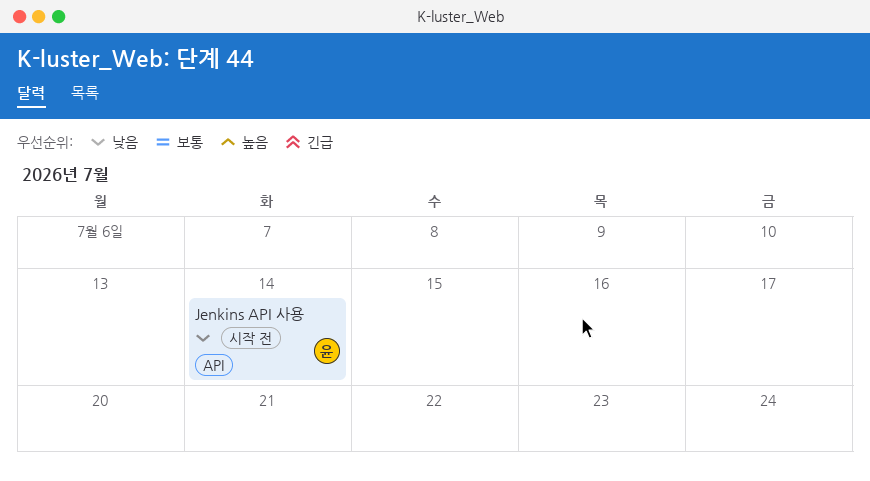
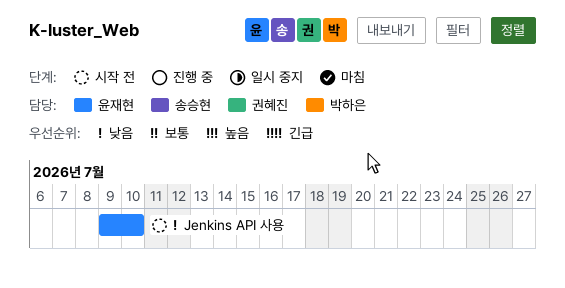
Jenkins API 사용, due: Jul 14 -> Jul 10

